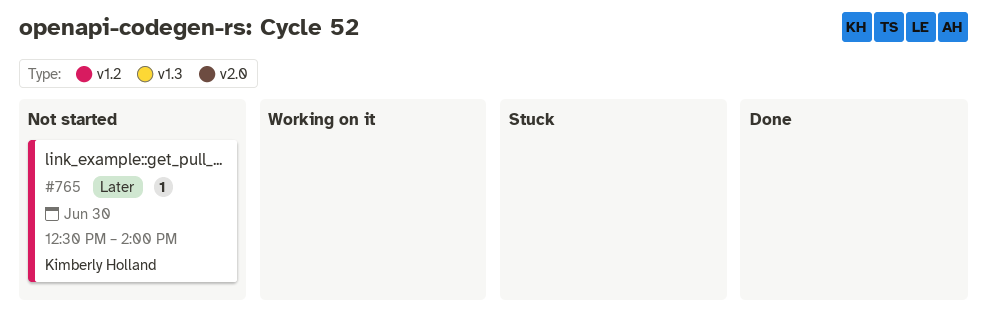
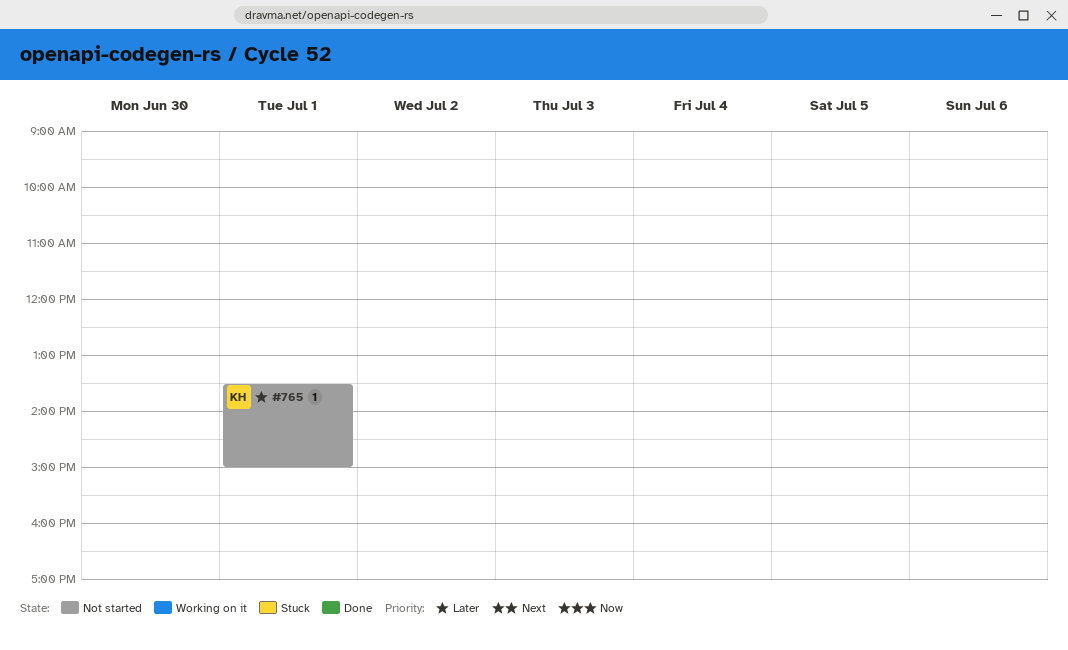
#765, day: Jun 30 -> Jul 1
#765, begins: 12:30 -> 13:30
#765, ends: 14:00 -> 15:00

